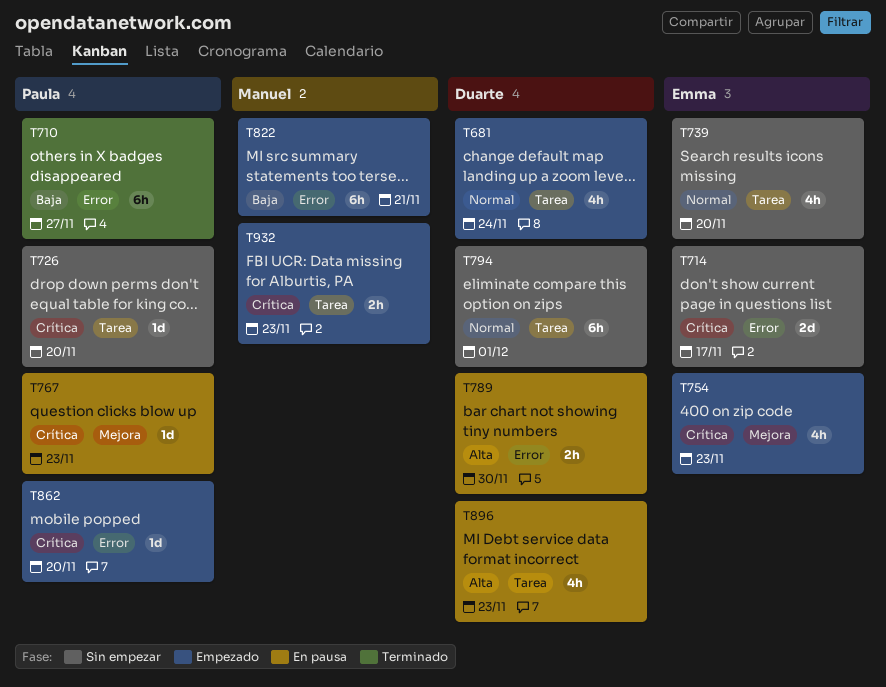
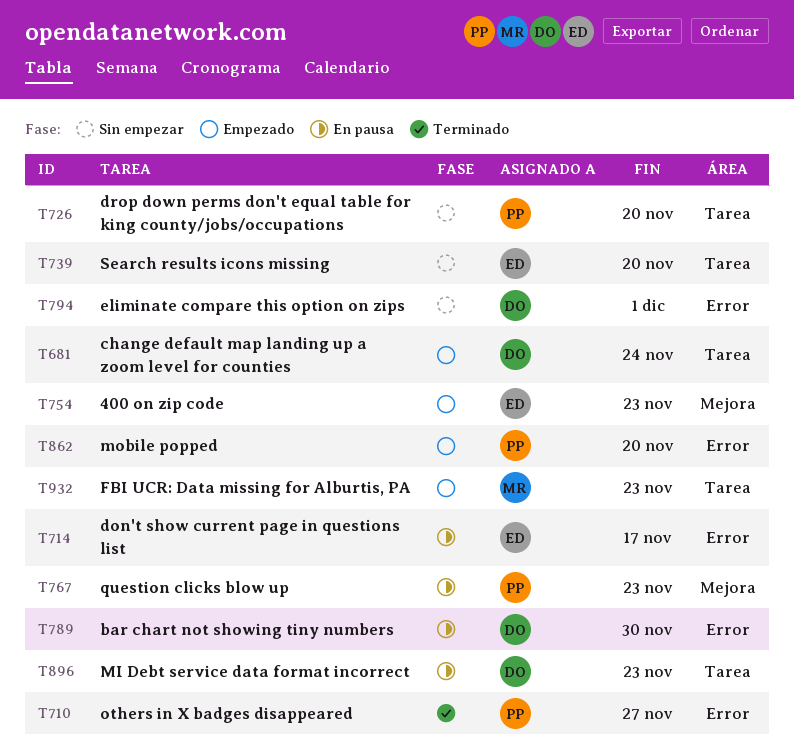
T714, status: Sin empezar -> En pausa
T794, label: Tarea -> Error
T822: present -> none

